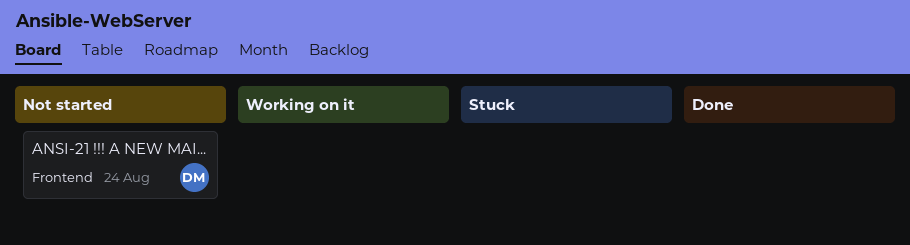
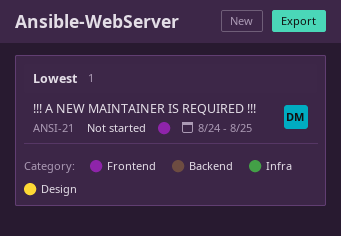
ANSI-21, due: Aug 24 -> Aug 25

